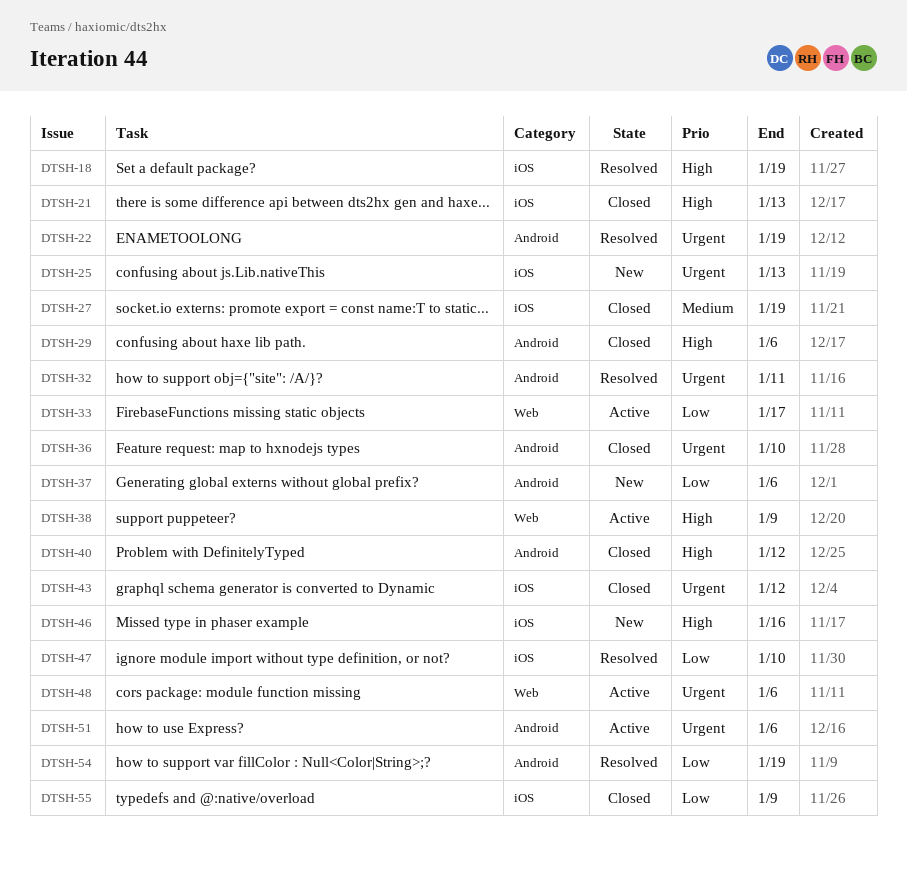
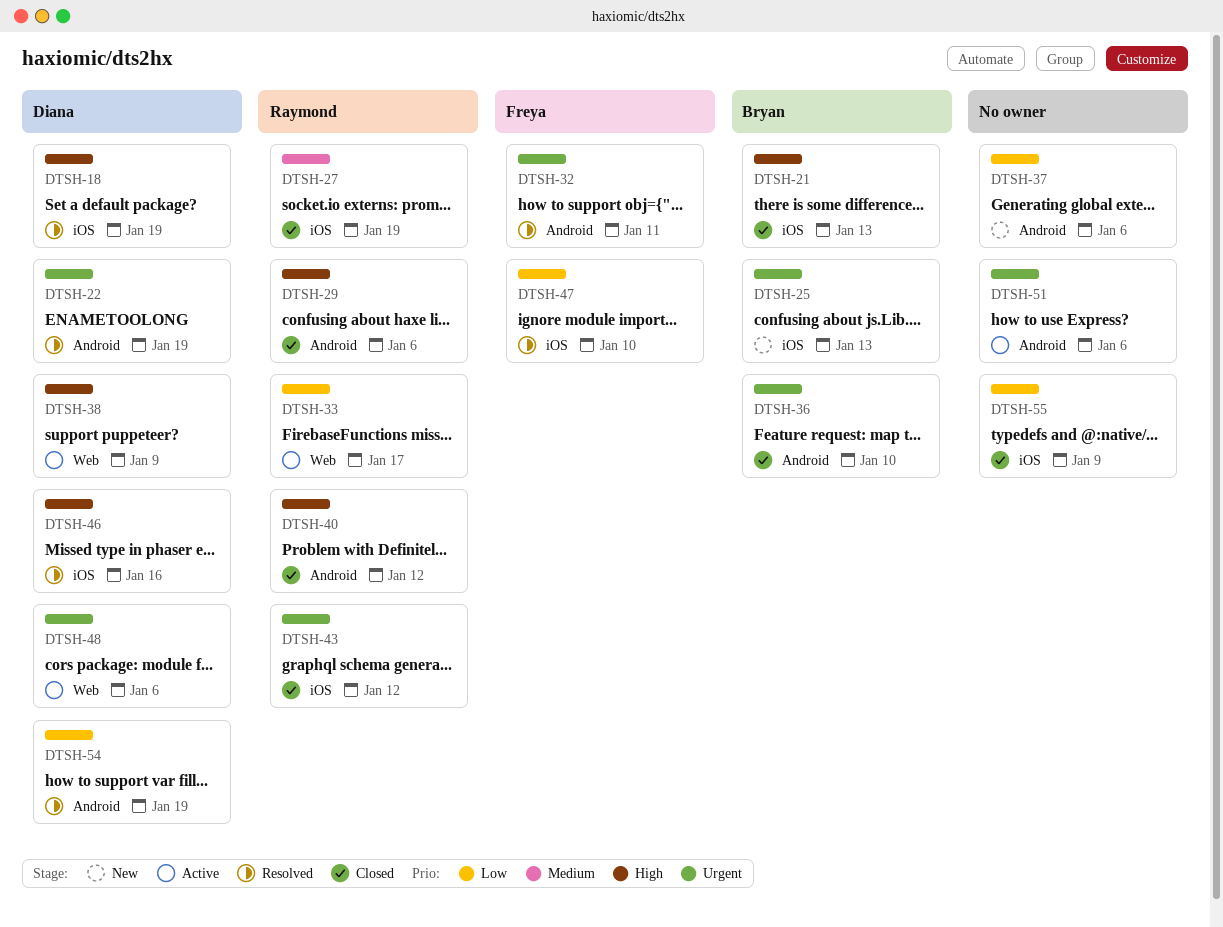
DTSH-46, status: New -> Resolved

